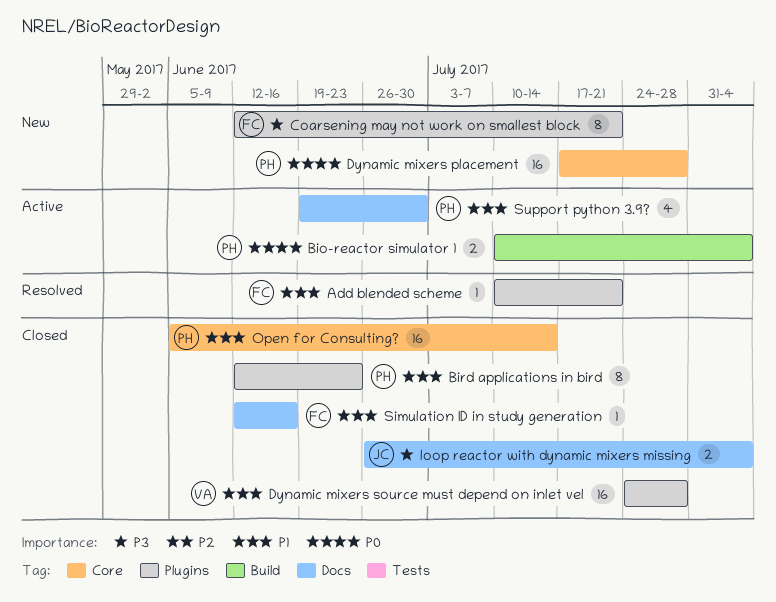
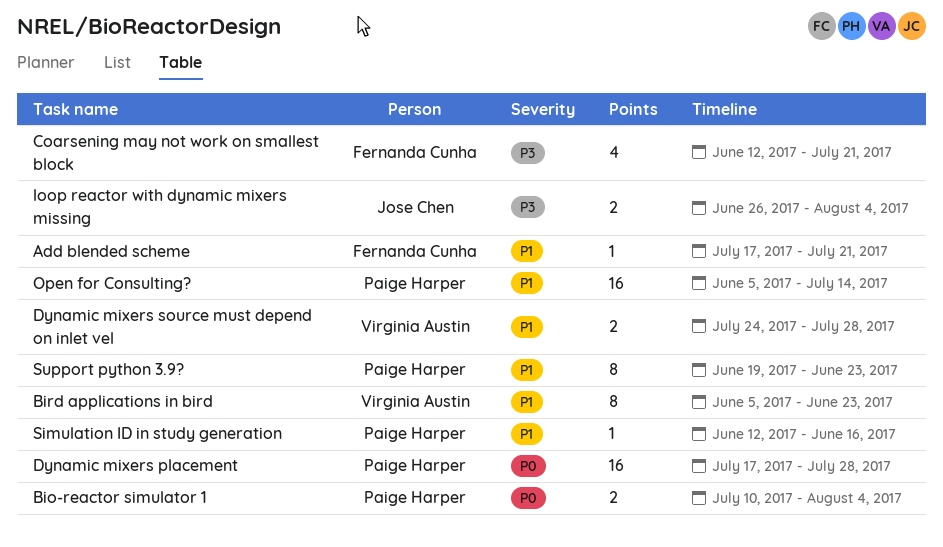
Add blended scheme, start: Jul 10 -> Jul 17
Bird applications in bird, owner: Paige Harper -> Virginia Austin
Bird applications in bird, start: Jun 12 -> Jun 5
Coarsening may not work on smallest block, estimate: 8 -> 4
Dynamic mixers source must depend on inlet vel, estimate: 16 -> 2
Simulation ID in study generation, owner: Fernanda Cunha -> Paige Harper
Support python 3.9?, estimate: 4 -> 8
Support python 3.9?, due: Jun 30 -> Jun 23

